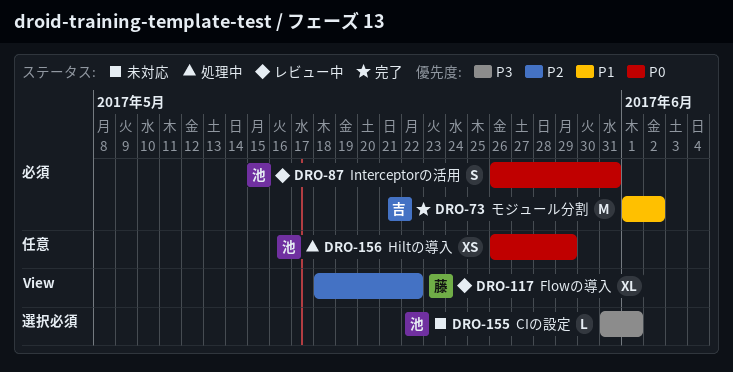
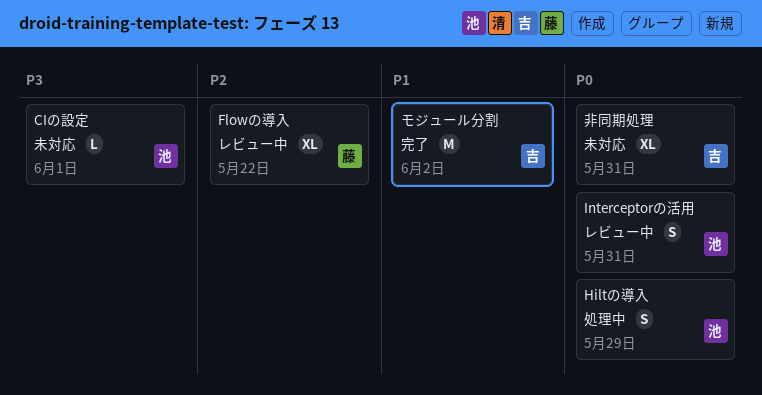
Hiltの導入, estimate: XS -> S
非同期処理: none -> present

